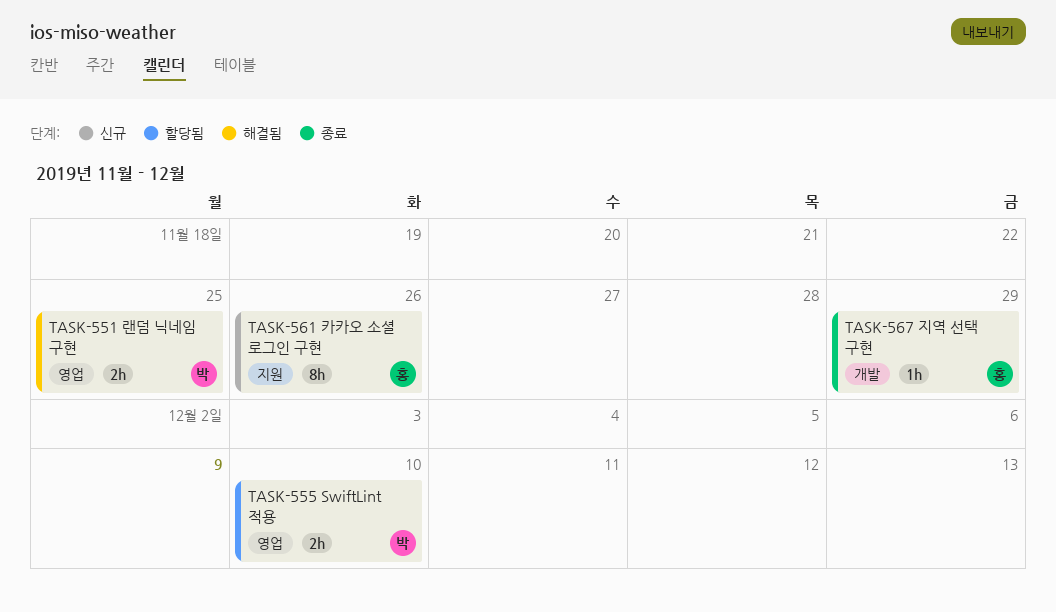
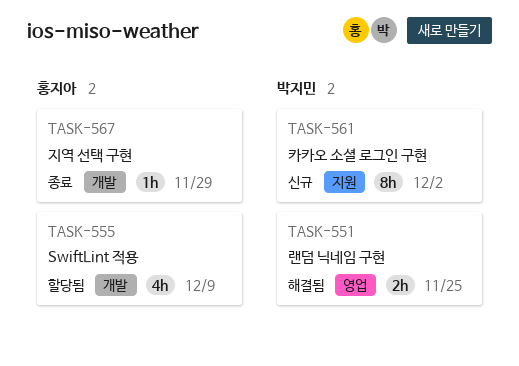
TASK-555, owner: 박지민 -> 홍지아
TASK-555, label: 영업 -> 개발
TASK-555, estimate: 2h -> 4h
TASK-555, due: Dec 10 -> Dec 9
TASK-561, owner: 홍지아 -> 박지민
TASK-561, due: Nov 26 -> Dec 2

